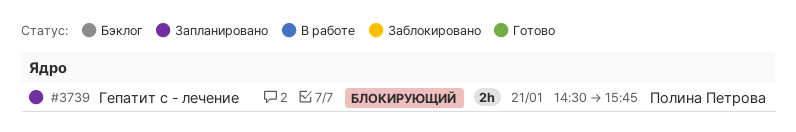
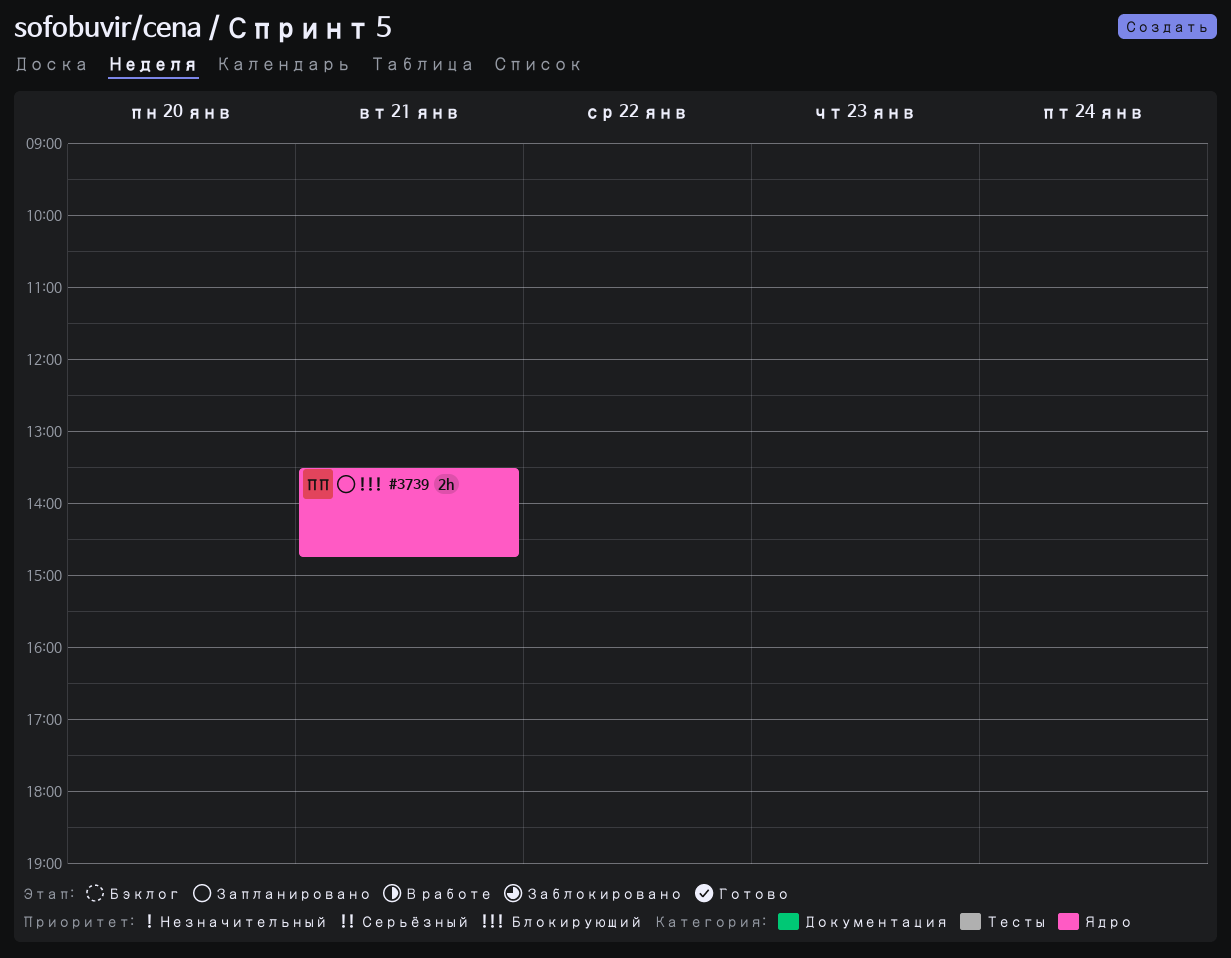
#3739, begins: 14:30 -> 13:30
#3739, ends: 15:45 -> 14:45

